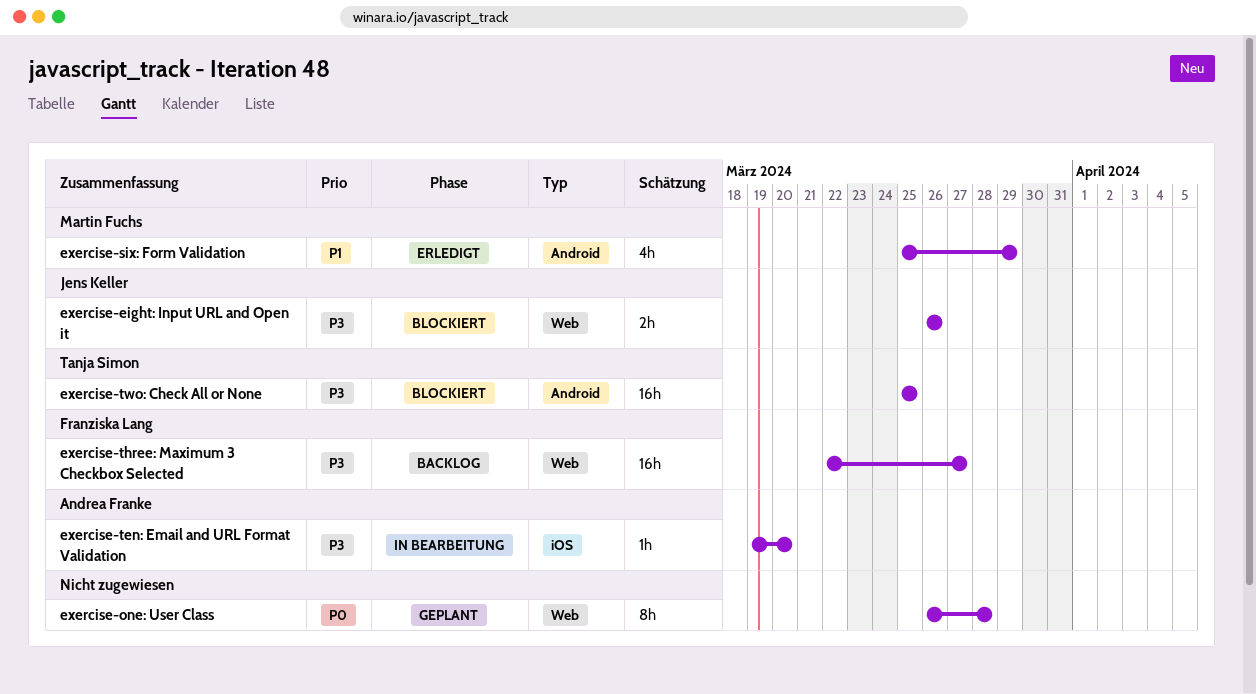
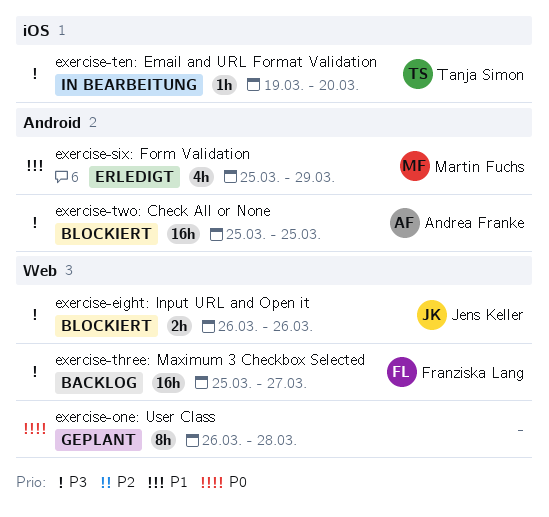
exercise-ten: Email and URL Format Validation, owner: Andrea Franke -> Tanja Simon
exercise-three: Maximum 3 Checkbox Selected, start: Mar 22 -> Mar 25
exercise-two: Check All or None, owner: Tanja Simon -> Andrea Franke

